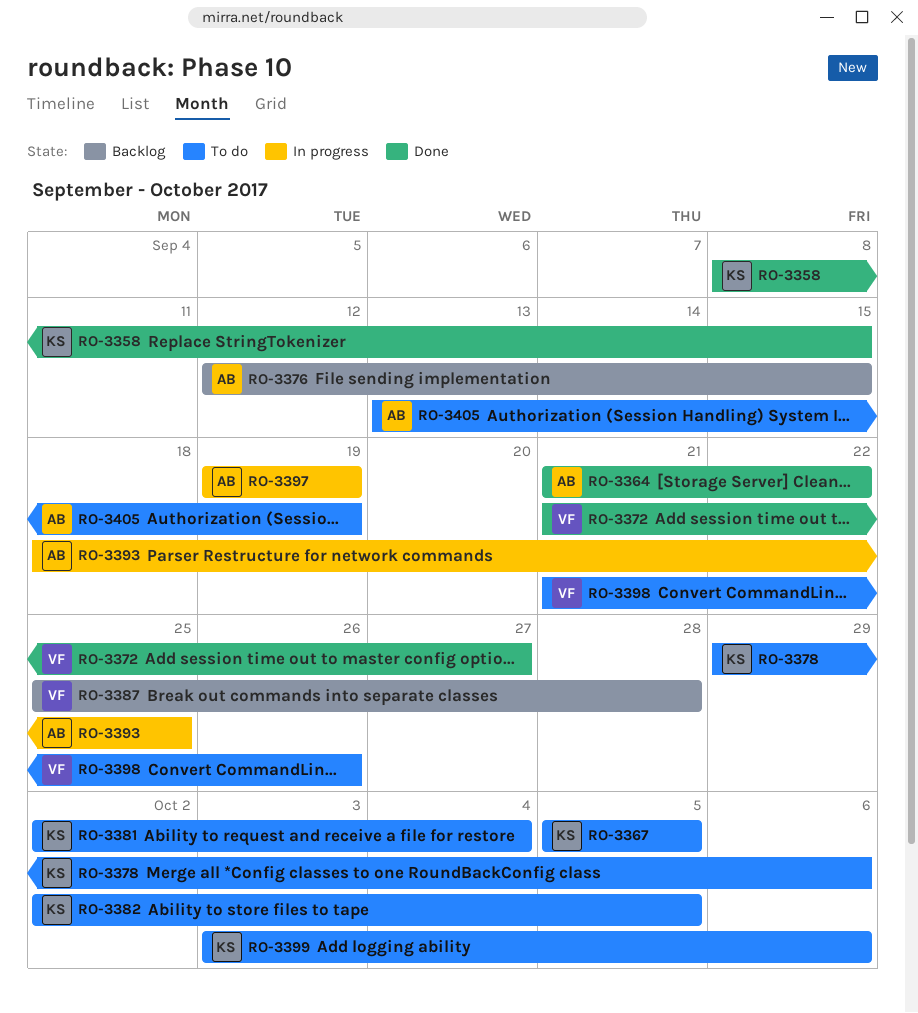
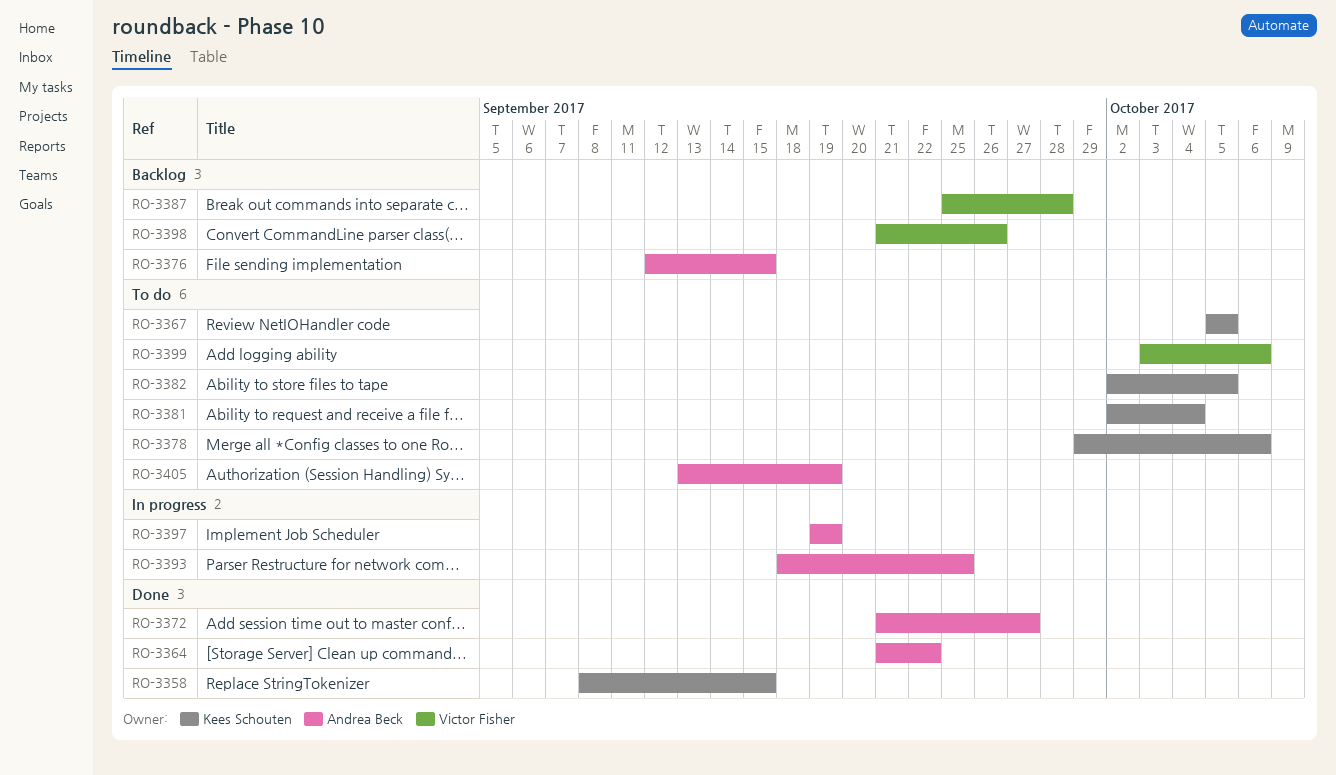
RO-3372, owner: Victor Fisher -> Andrea Beck
RO-3398, status: To do -> Backlog
RO-3399, owner: Kees Schouten -> Victor Fisher

